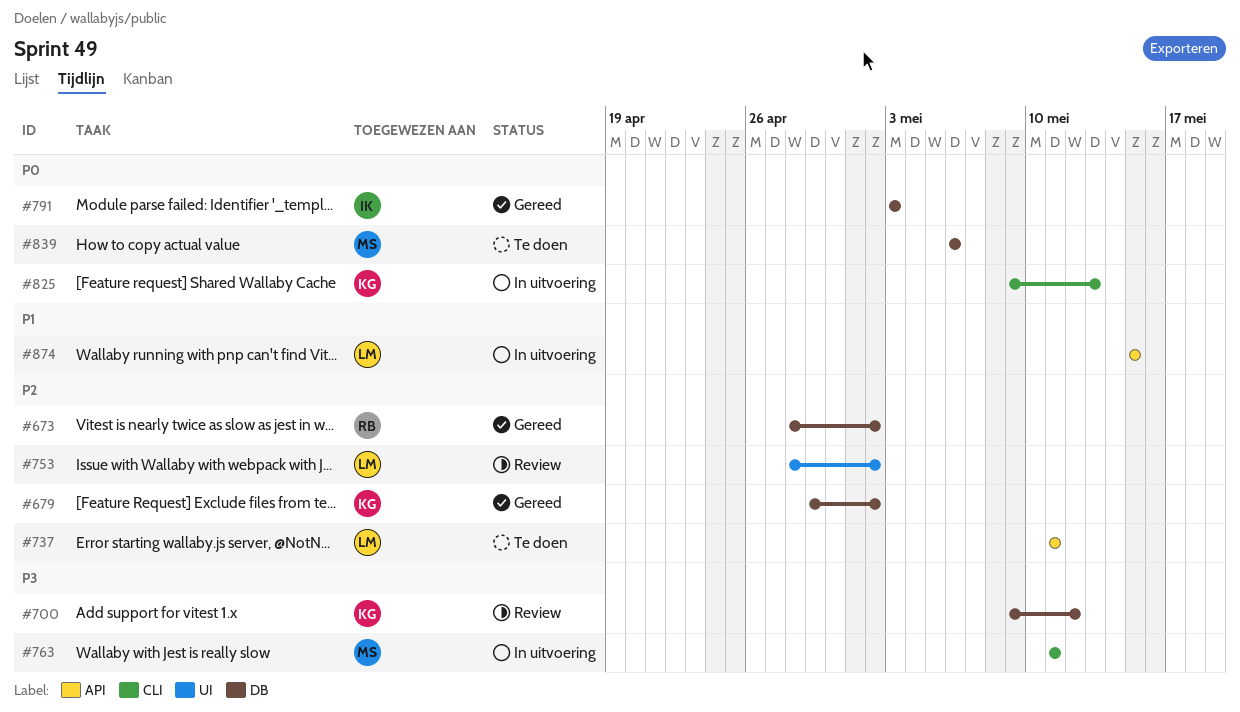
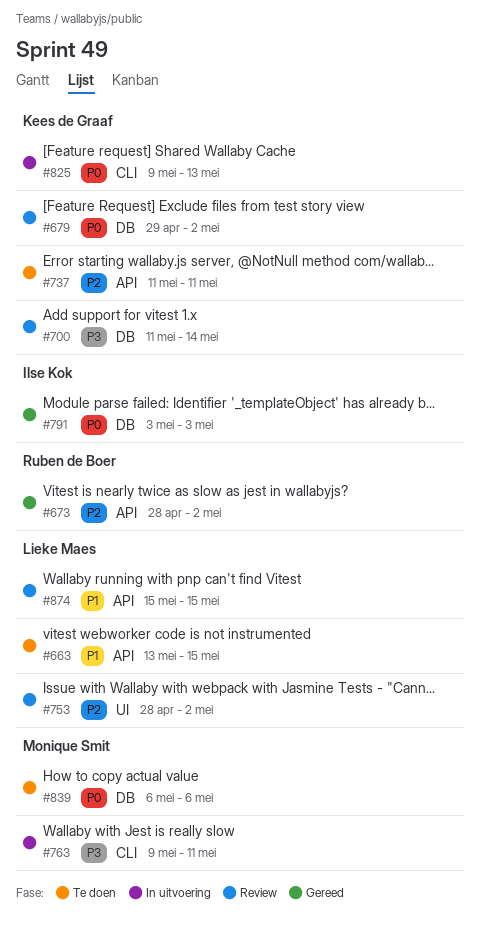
#663: none -> present
#673, label: DB -> API
#679, status: Gereed -> Review
#679, priority: P2 -> P0
#700, start: May 9 -> May 11
#700, due: May 12 -> May 14
#737, owner: Lieke Maes -> Kees de Graaf
#763, start: May 11 -> May 9
#874, status: In uitvoering -> Review

